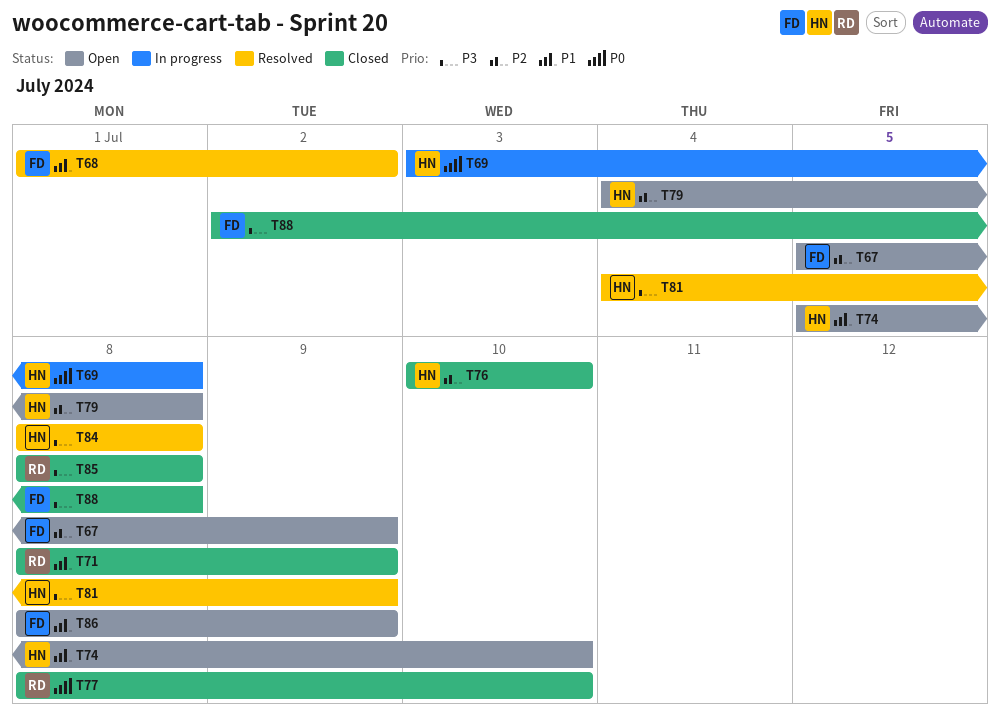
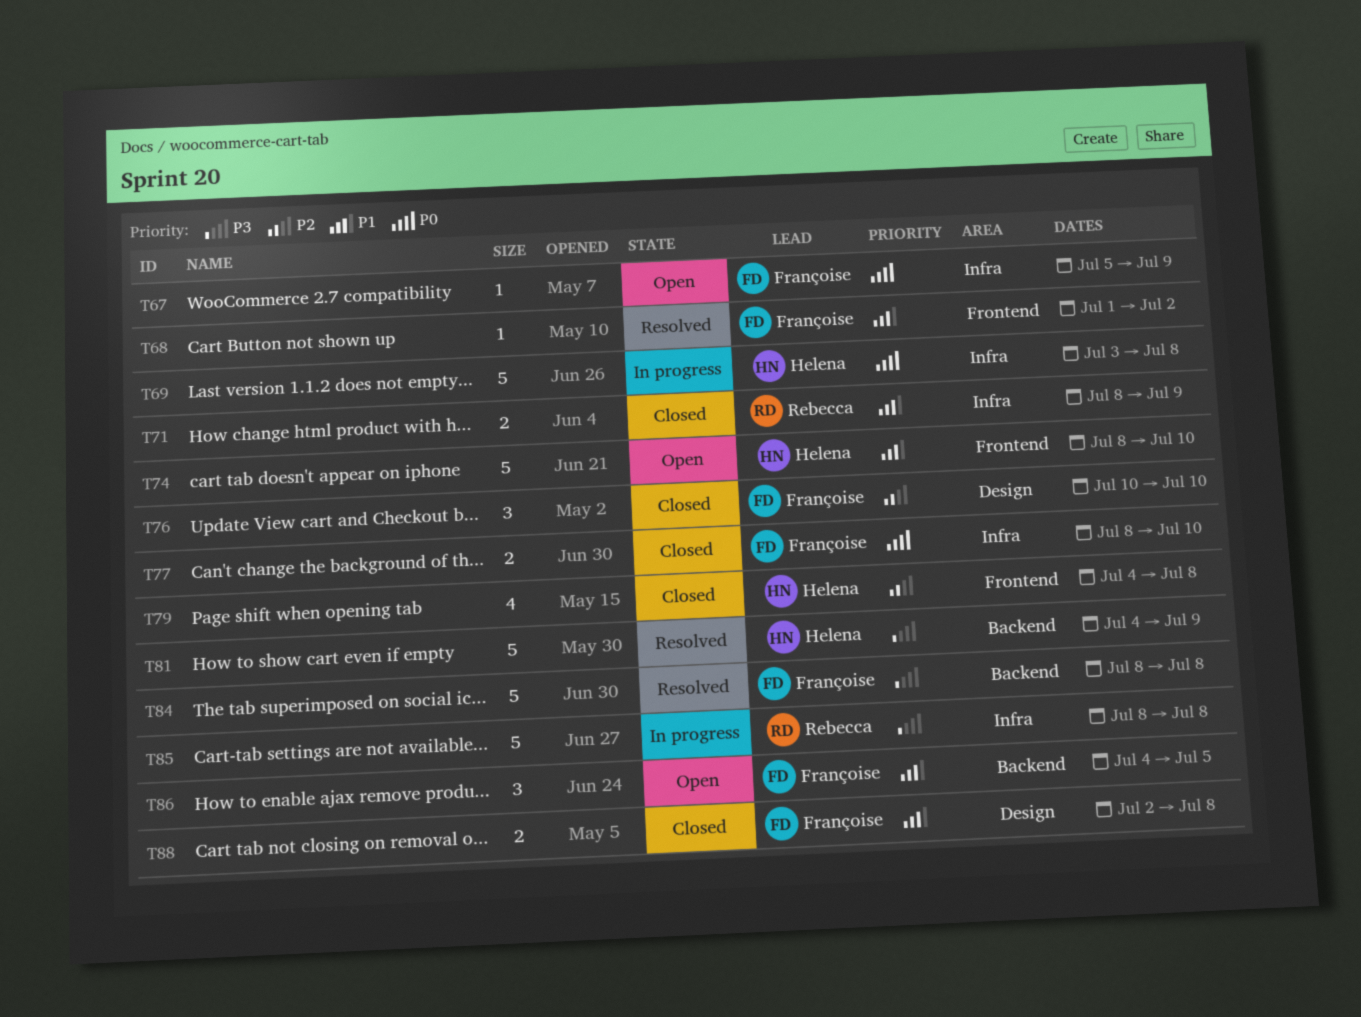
T67, priority: P2 -> P0
T74, start: Jul 5 -> Jul 8
T76, owner: Helena -> Françoise
T77, owner: Rebecca -> Françoise
T79, status: Open -> Closed
T84, owner: Helena -> Françoise
T85, status: Closed -> In progress
T86, start: Jul 8 -> Jul 4
T86, due: Jul 9 -> Jul 5
T88, priority: P3 -> P1

